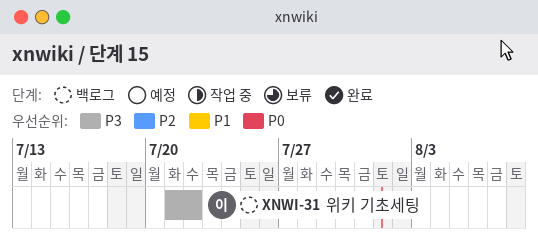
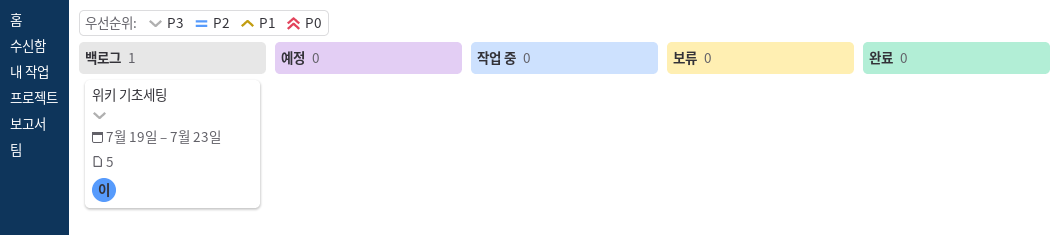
위키 기초세팅, start: Jul 21 -> Jul 19
위키 기초세팅, due: Jul 22 -> Jul 23

